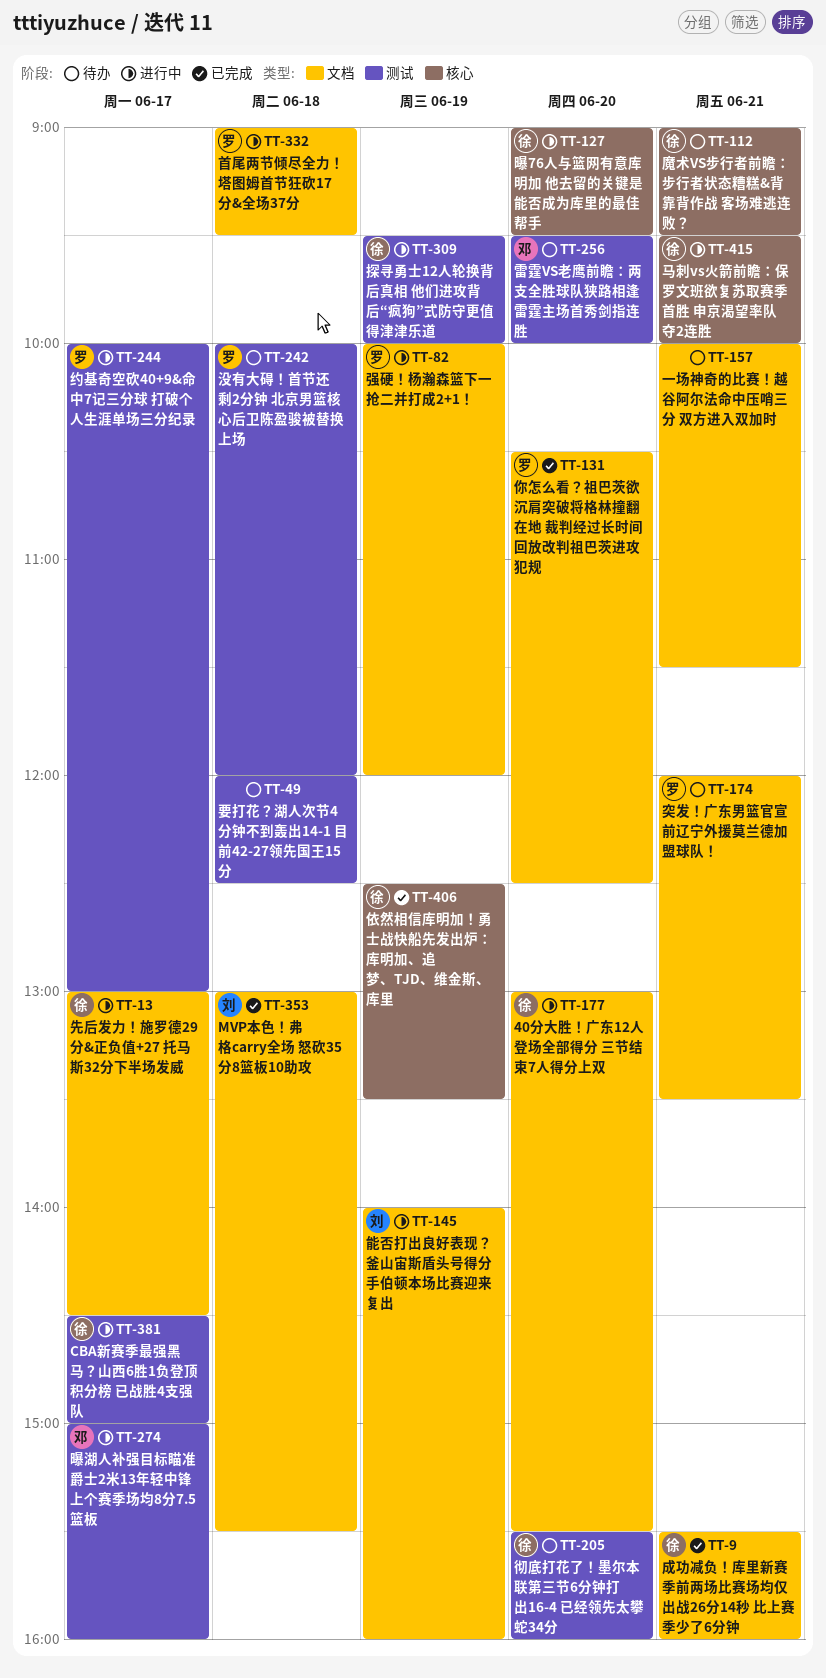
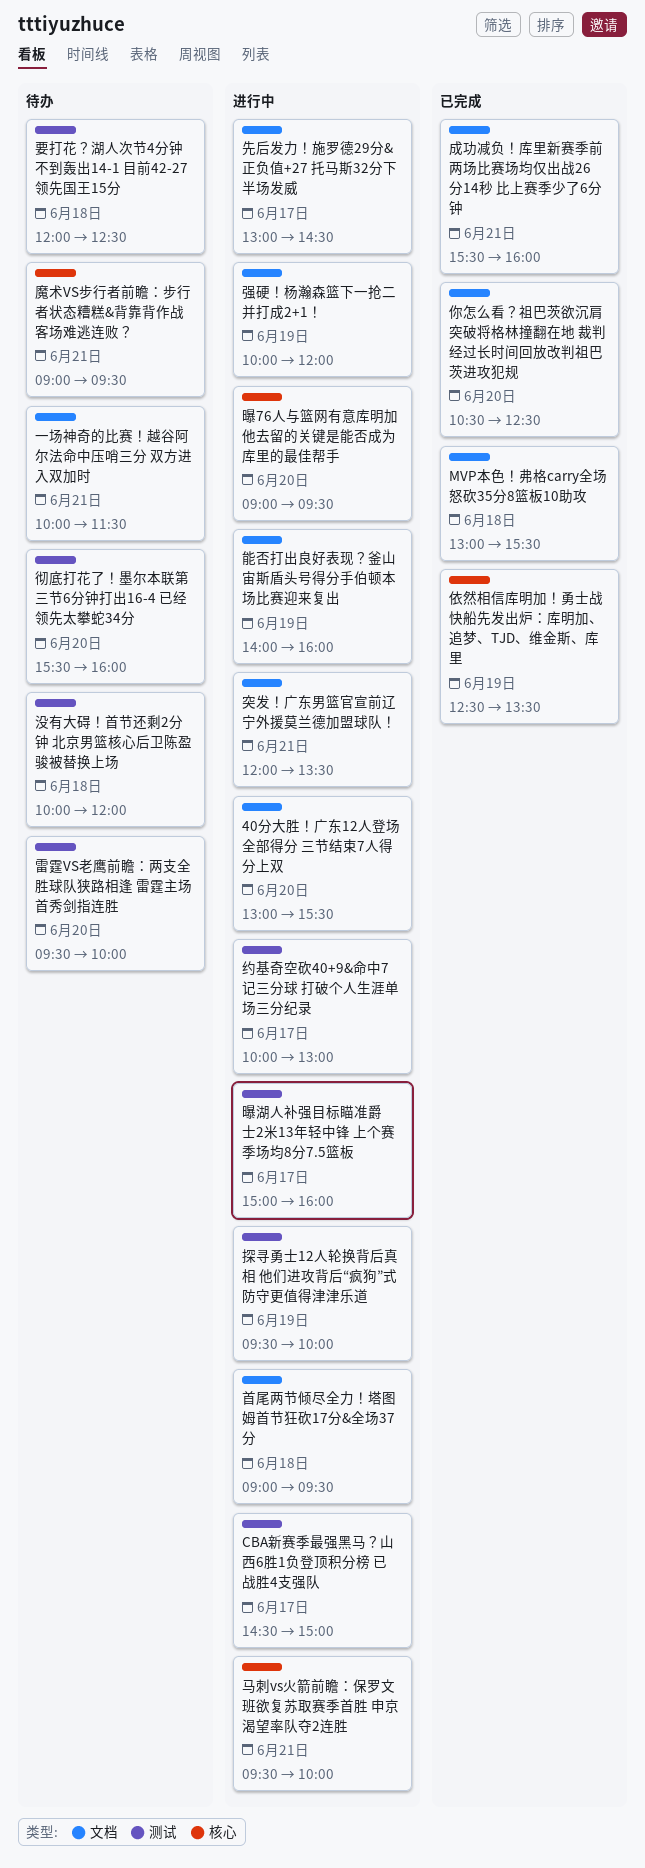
突发！广东男篮官宣前辽宁外援莫兰德加盟球队！, status: 待办 -> 进行中

